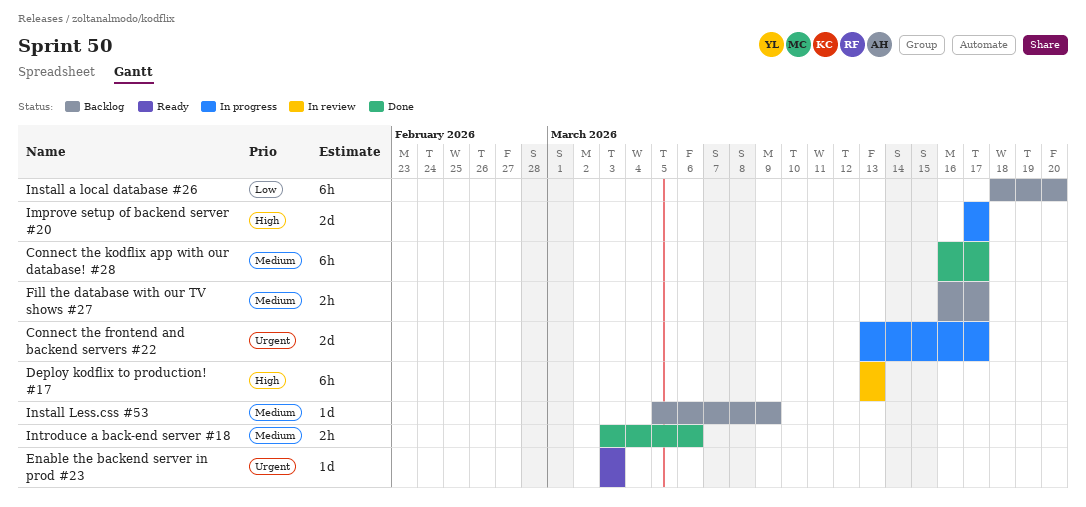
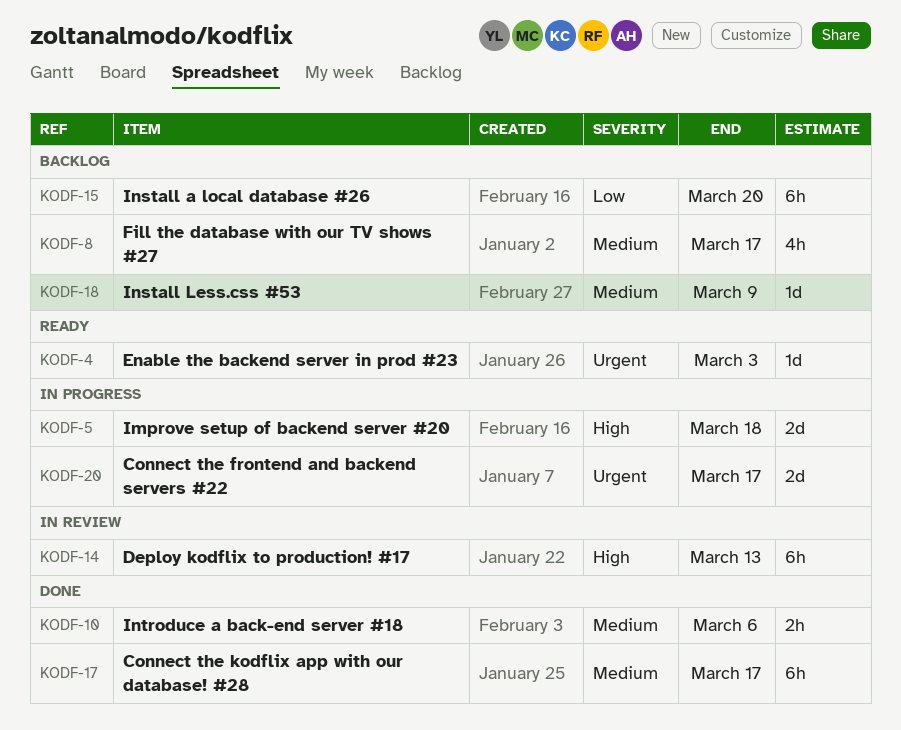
Fill the database with our TV shows #27, estimate: 2h -> 4h
Improve setup of backend server #20, due: Mar 17 -> Mar 18

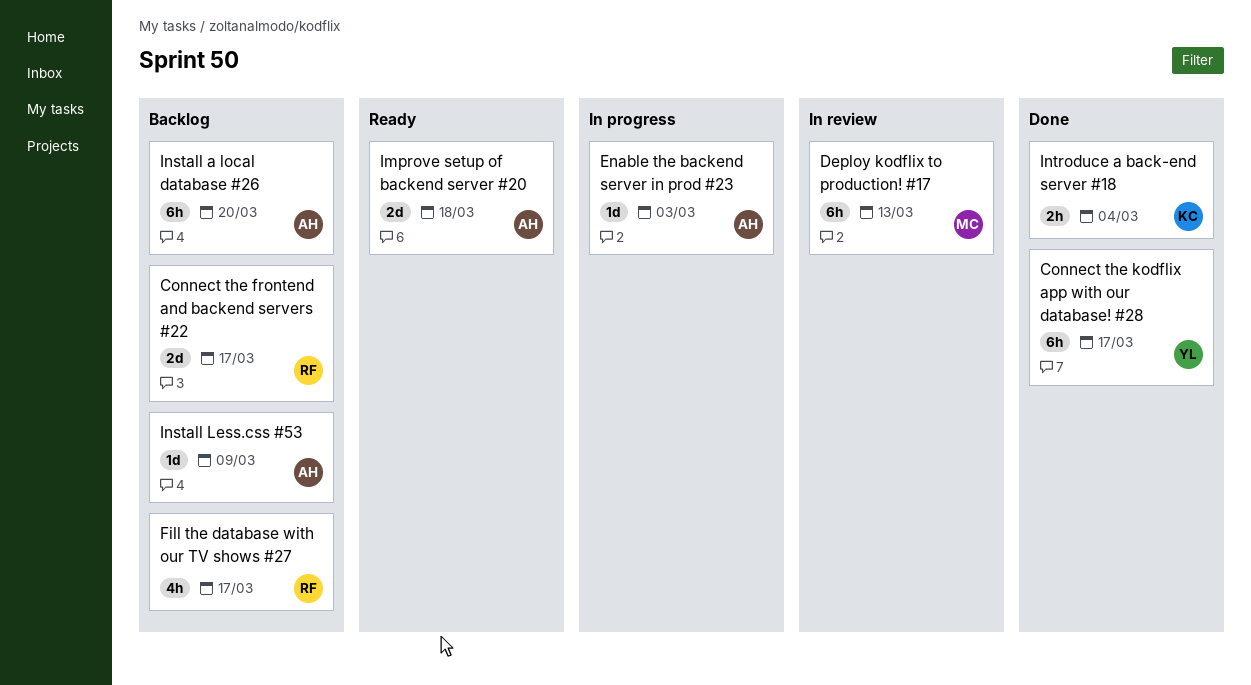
Connect the frontend and backend servers #22, status: In progress -> Backlog
Enable the backend server in prod #23, status: Ready -> In progress
Improve setup of backend server #20, status: In progress -> Ready
Introduce a back-end server #18, due: Mar 6 -> Mar 4

